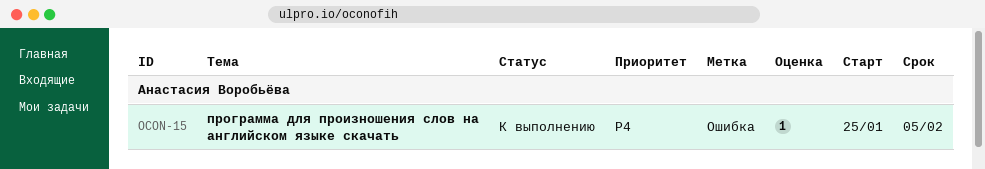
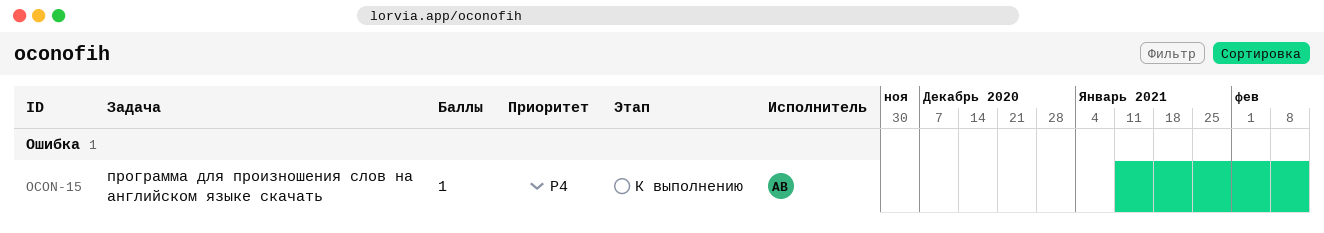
OCON-15, start: Jan 25 -> Jan 11
OCON-15, due: Feb 5 -> Feb 12

